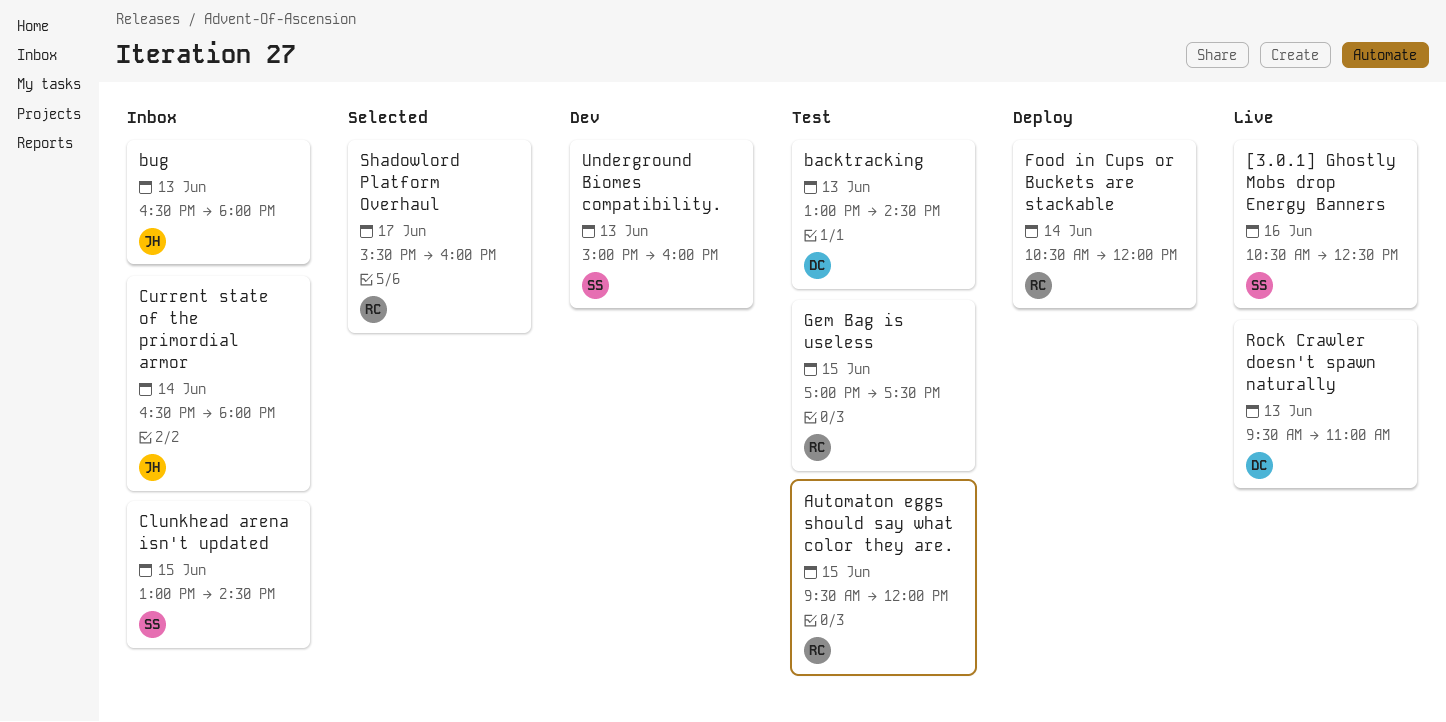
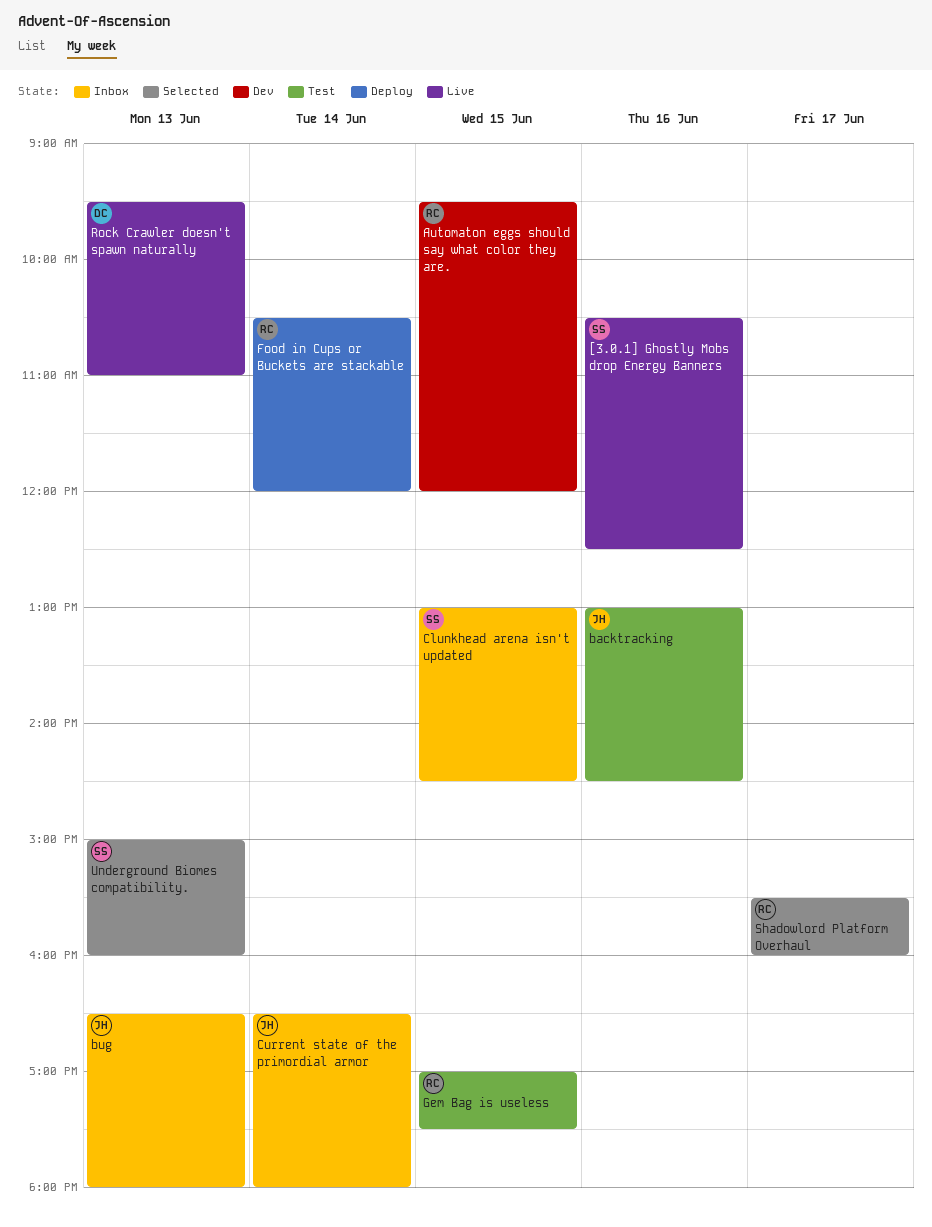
Automaton eggs should say what color they are., status: Test -> Dev
backtracking, owner: DC -> JH
backtracking, day: Jun 13 -> Jun 16
Underground Biomes compatibility., status: Dev -> Selected

